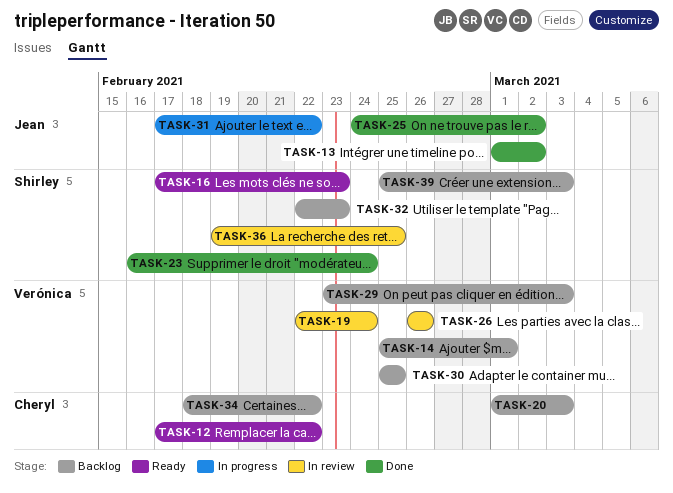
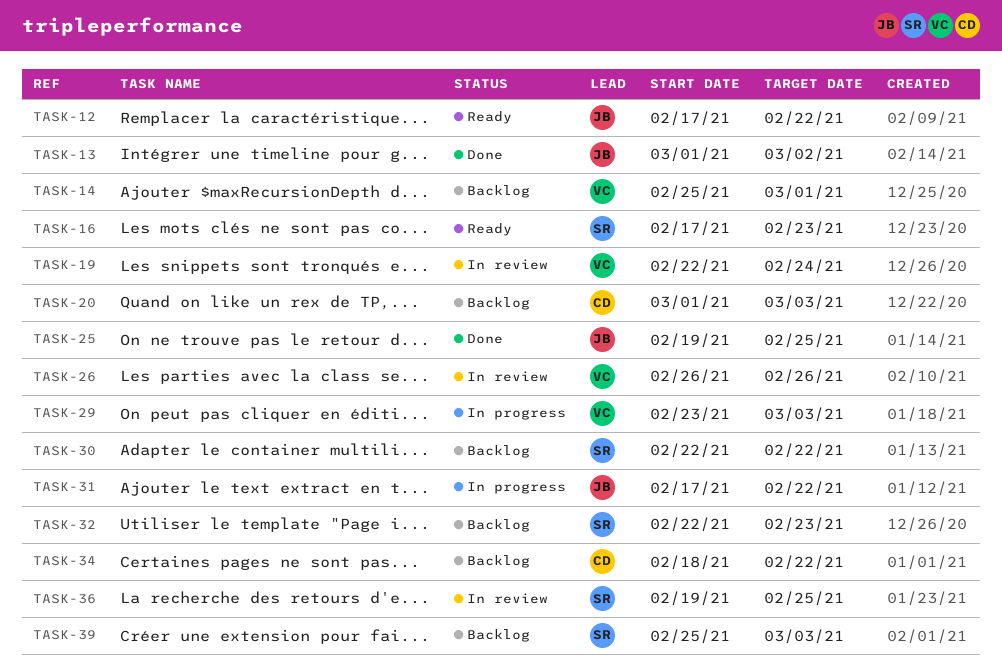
TASK-12, owner: Cheryl -> Jean
TASK-23: present -> none
TASK-25, start: Feb 24 -> Feb 19
TASK-25, due: Mar 2 -> Feb 25
TASK-29, status: Backlog -> In progress
TASK-30, owner: Verónica -> Shirley
TASK-30, start: Feb 25 -> Feb 22
TASK-30, due: Feb 25 -> Feb 22

